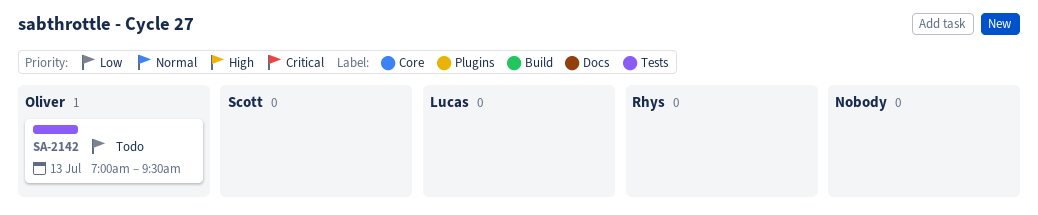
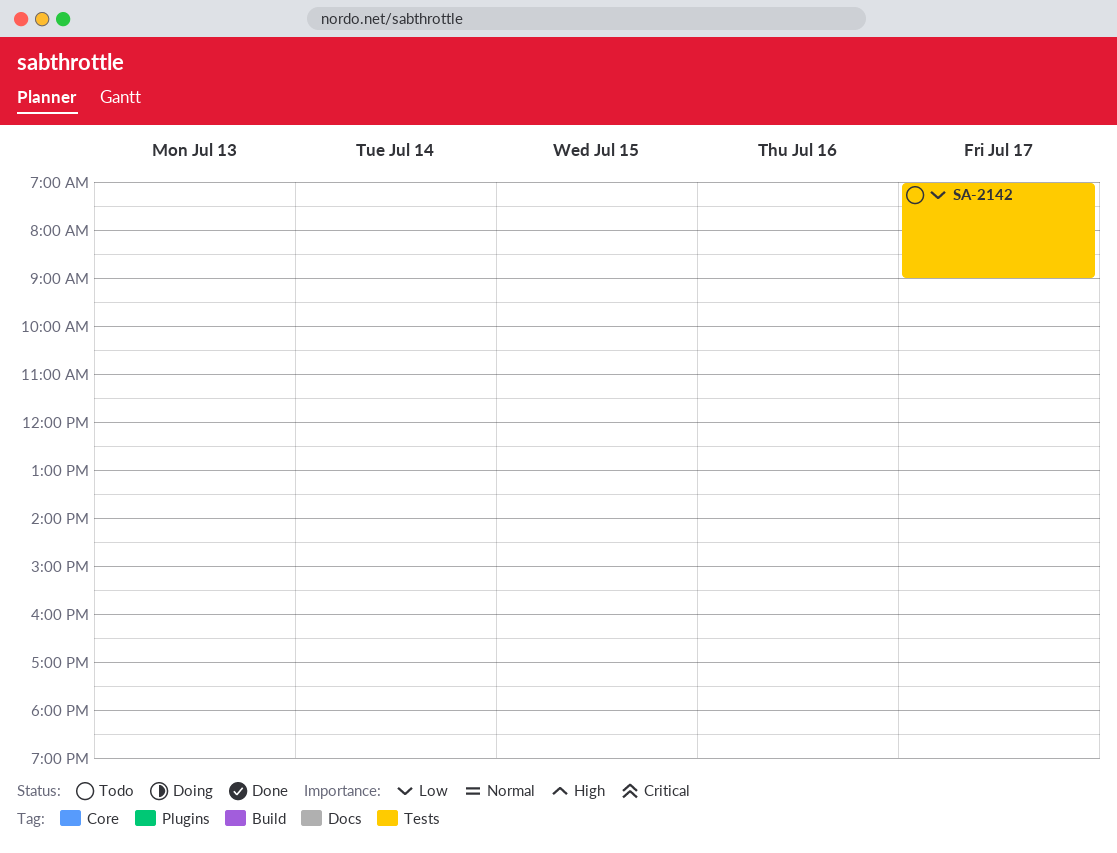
SA-2142, day: Jul 13 -> Jul 17
SA-2142, ends: 09:30 -> 09:00

